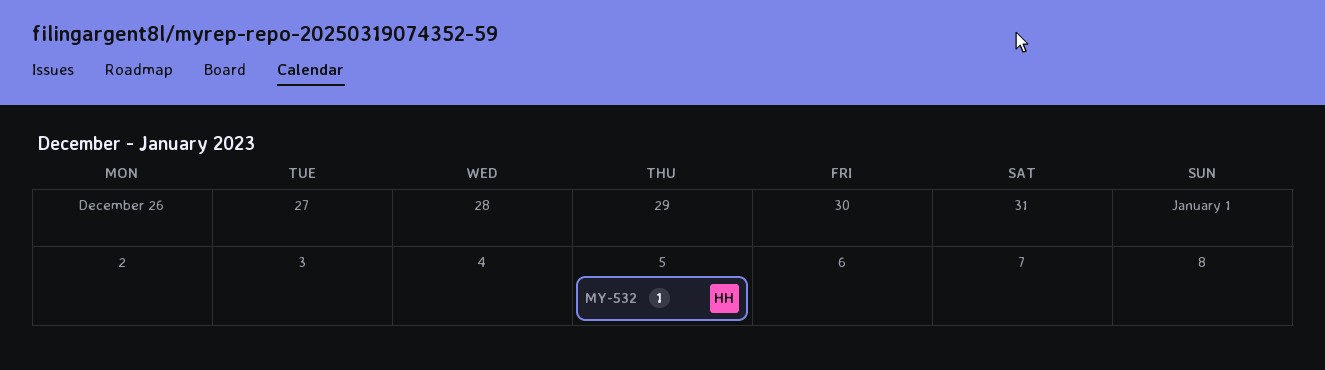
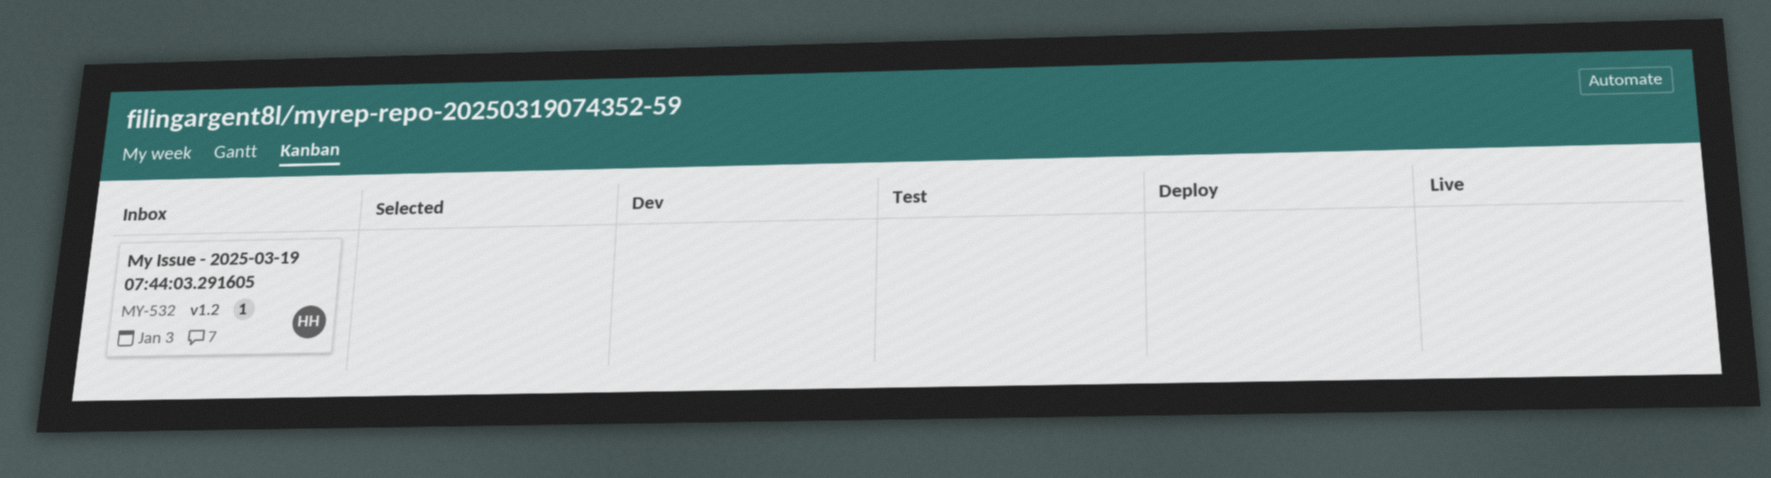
MY-532, due: Jan 5 -> Jan 3

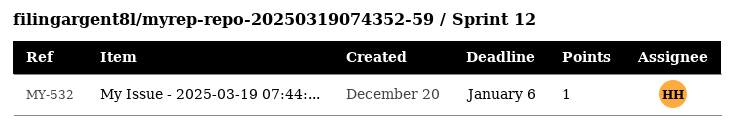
MY-532, due: Jan 3 -> Jan 6

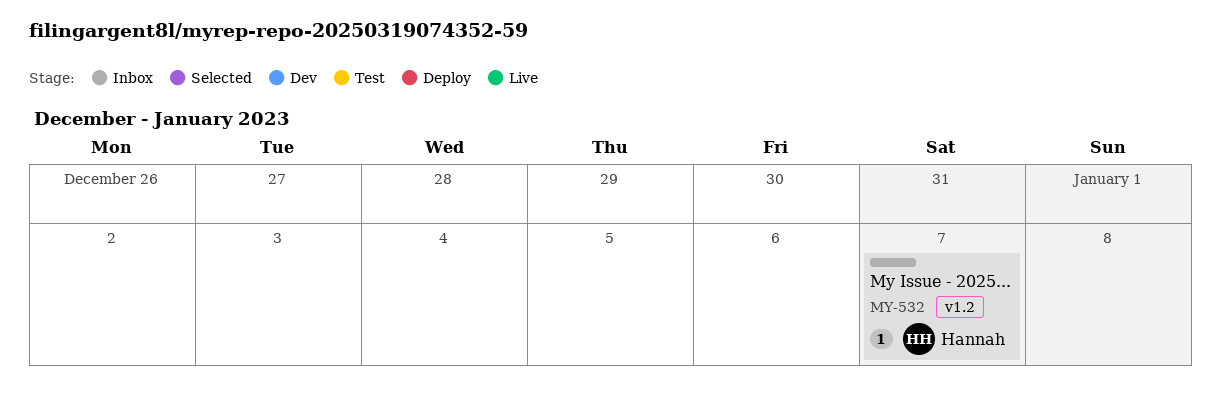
MY-532, due: Jan 6 -> Jan 7

